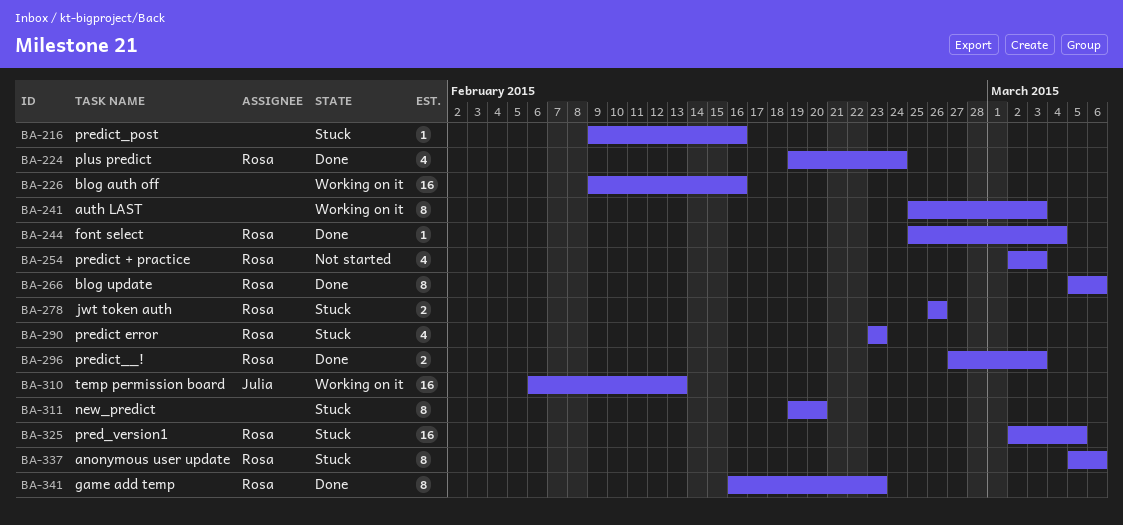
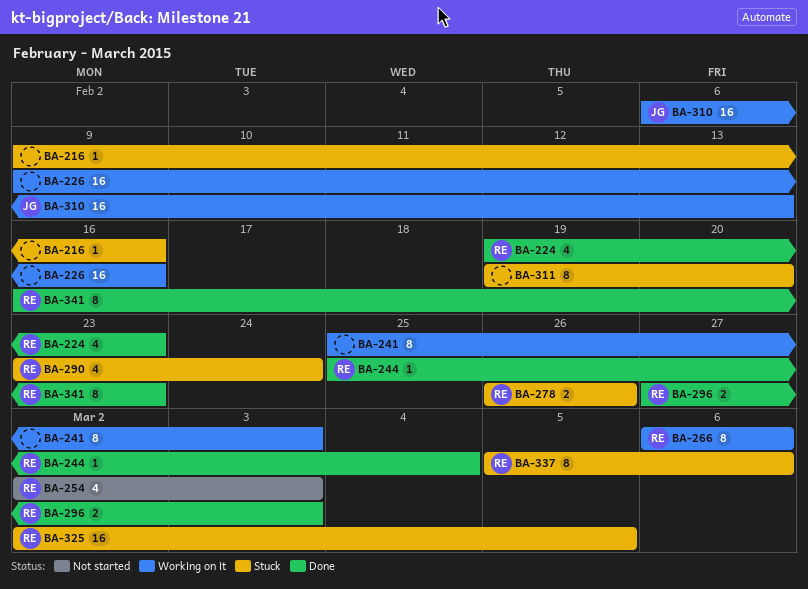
BA-224, due: Feb 24 -> Feb 23
BA-266, status: Done -> Working on it
BA-266, start: Mar 5 -> Mar 6
BA-290, due: Feb 23 -> Feb 24

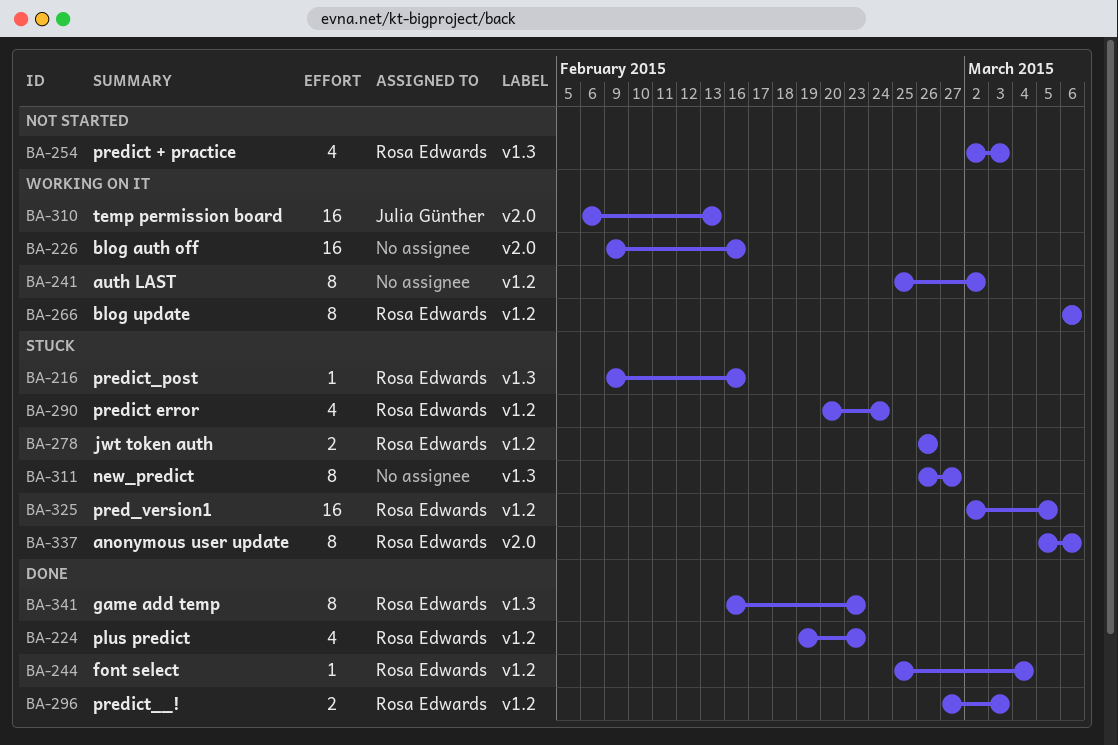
BA-216, owner: none -> Rosa Edwards
BA-241, due: Mar 3 -> Mar 2
BA-290, start: Feb 23 -> Feb 20
BA-311, start: Feb 19 -> Feb 26
BA-311, due: Feb 20 -> Feb 27

